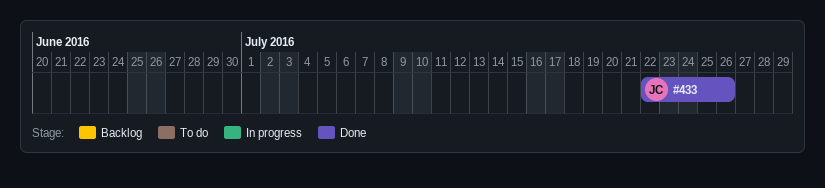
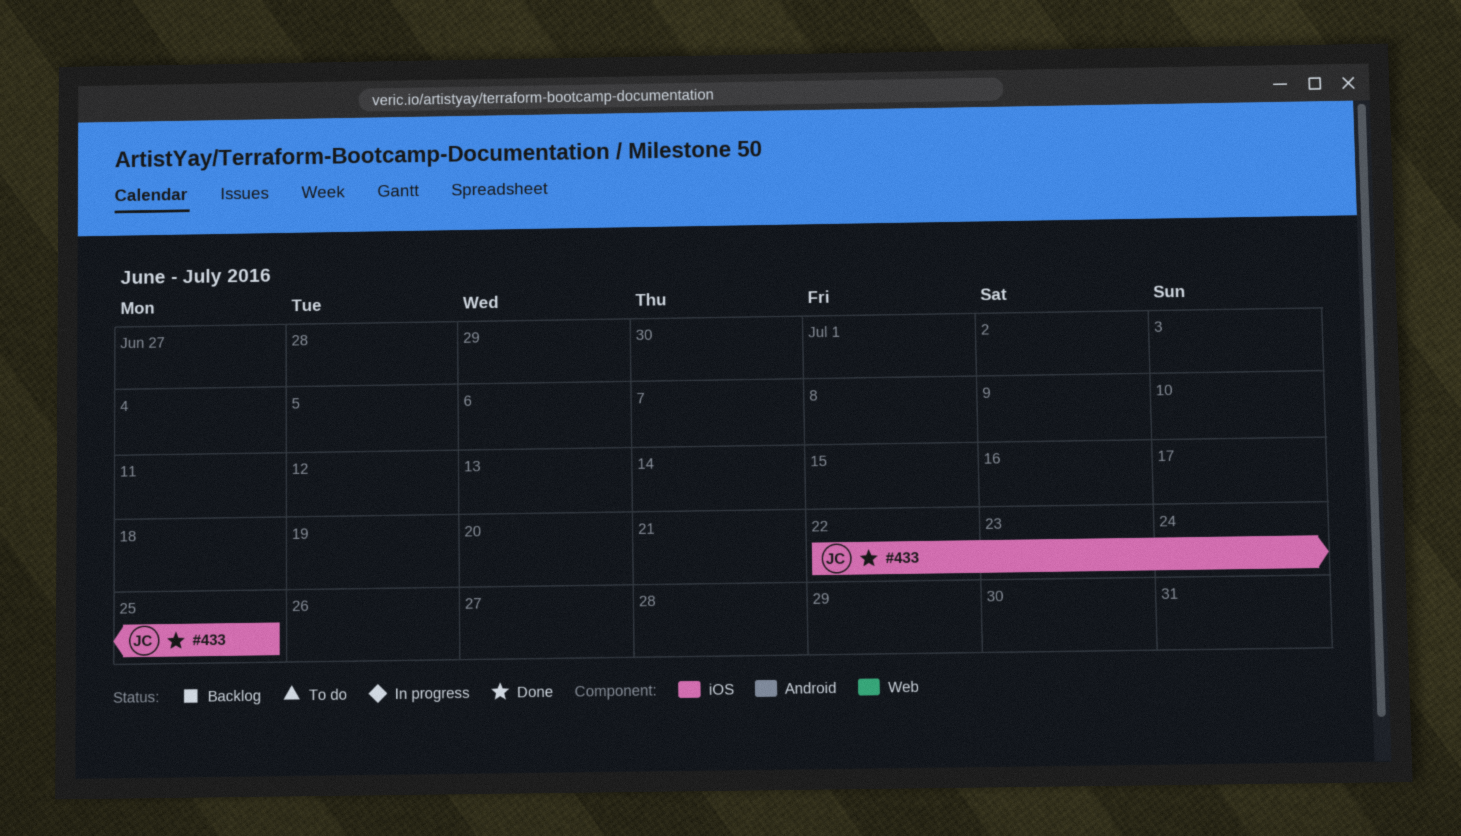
#433, due: Jul 26 -> Jul 25

